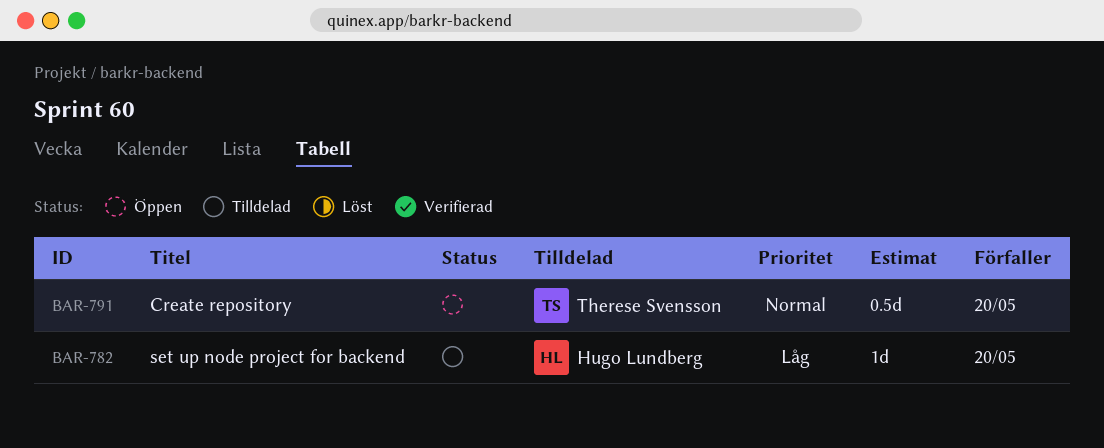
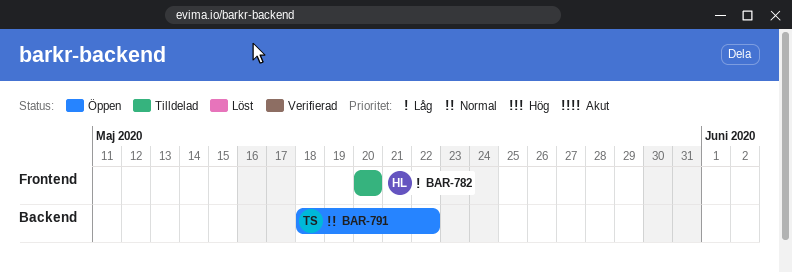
BAR-791, due: May 20 -> May 22

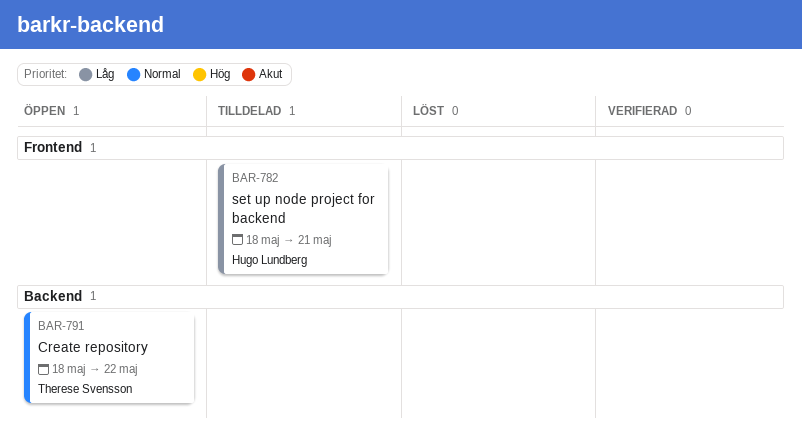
BAR-782, start: May 20 -> May 18
BAR-782, due: May 20 -> May 21

